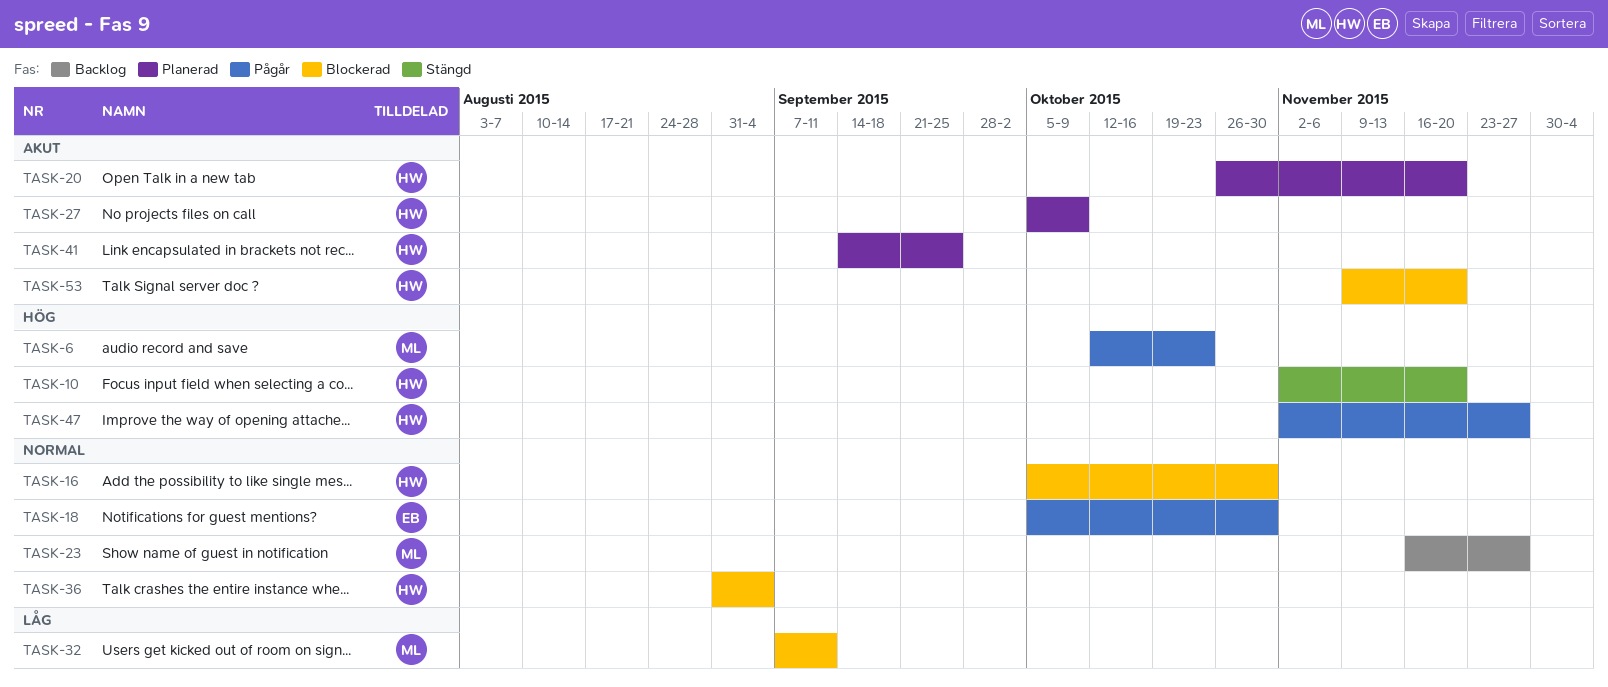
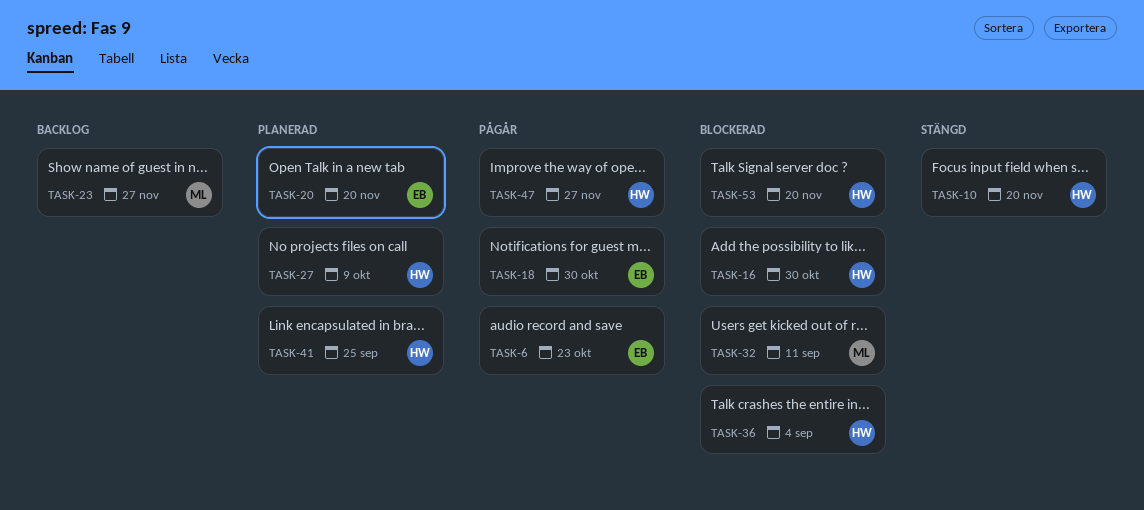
TASK-6, owner: ML -> EB
TASK-20, owner: HW -> EB

